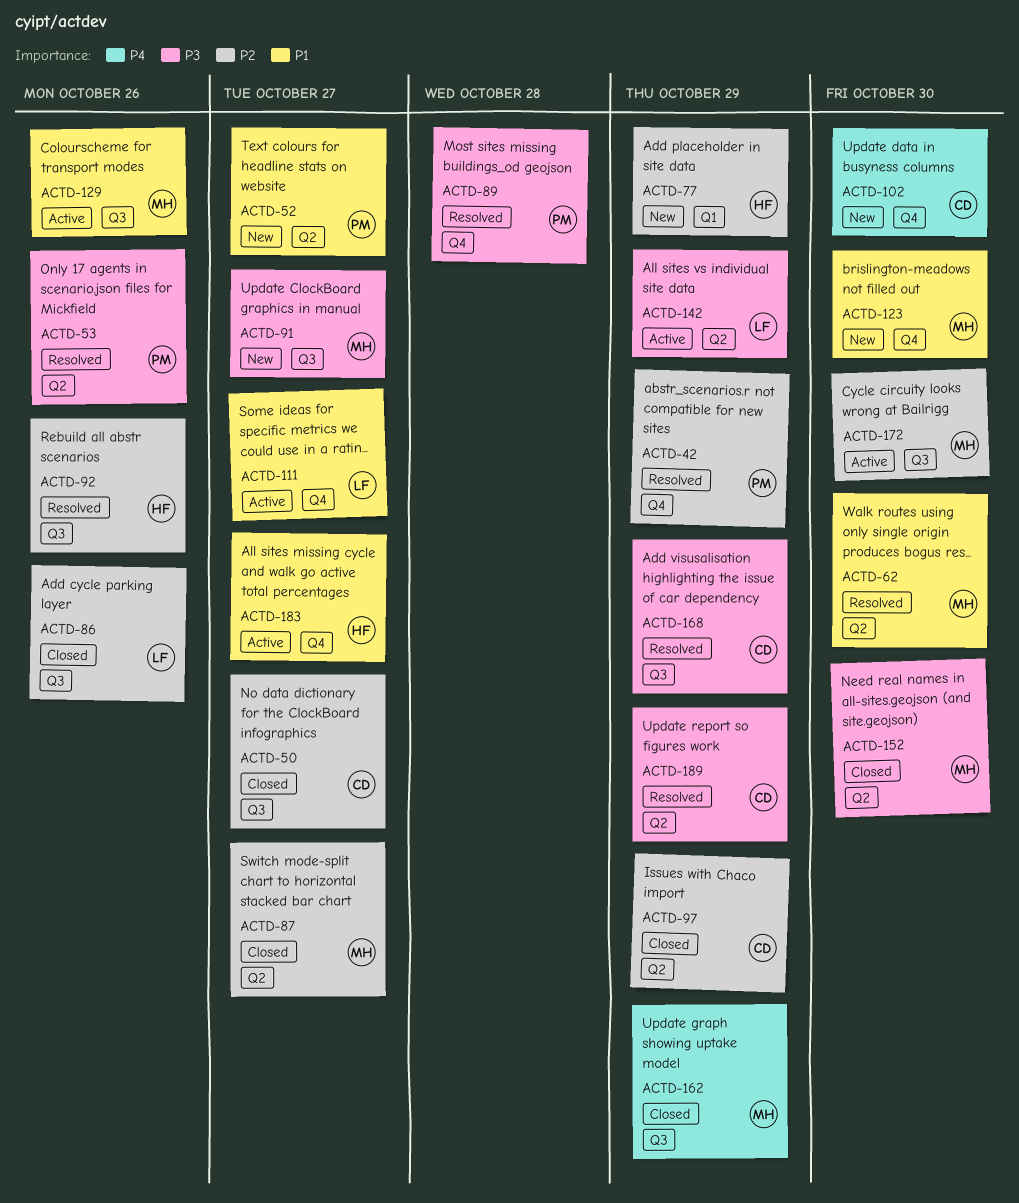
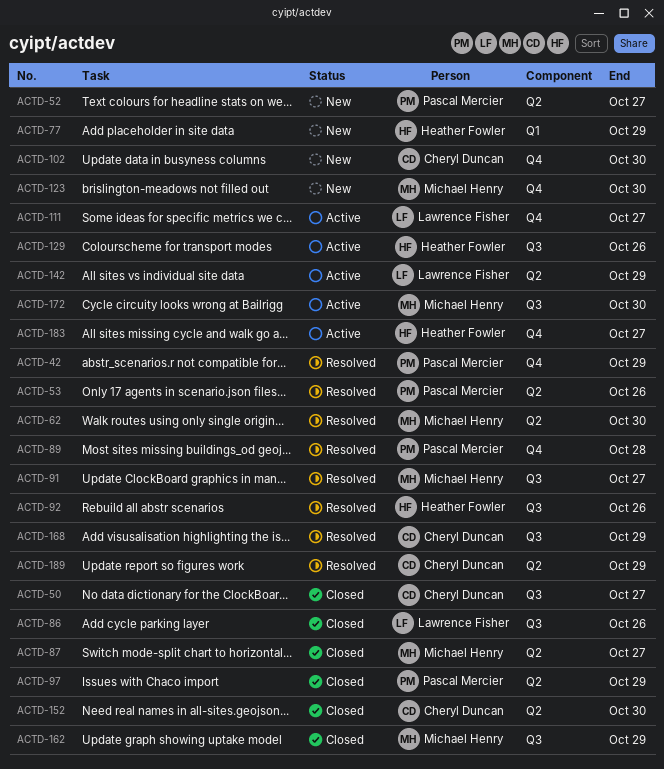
ACTD-91, status: New -> Resolved
ACTD-97, owner: Cheryl Duncan -> Pascal Mercier
ACTD-129, owner: Michael Henry -> Heather Fowler
ACTD-152, owner: Michael Henry -> Cheryl Duncan

